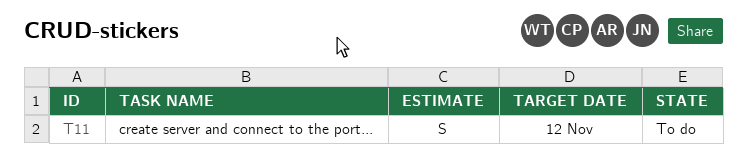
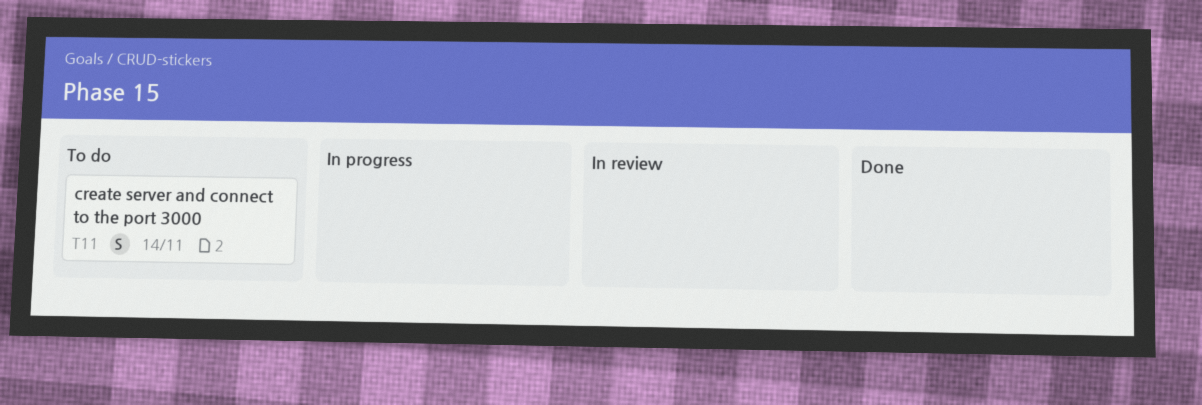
T11, due: Nov 12 -> Nov 14

